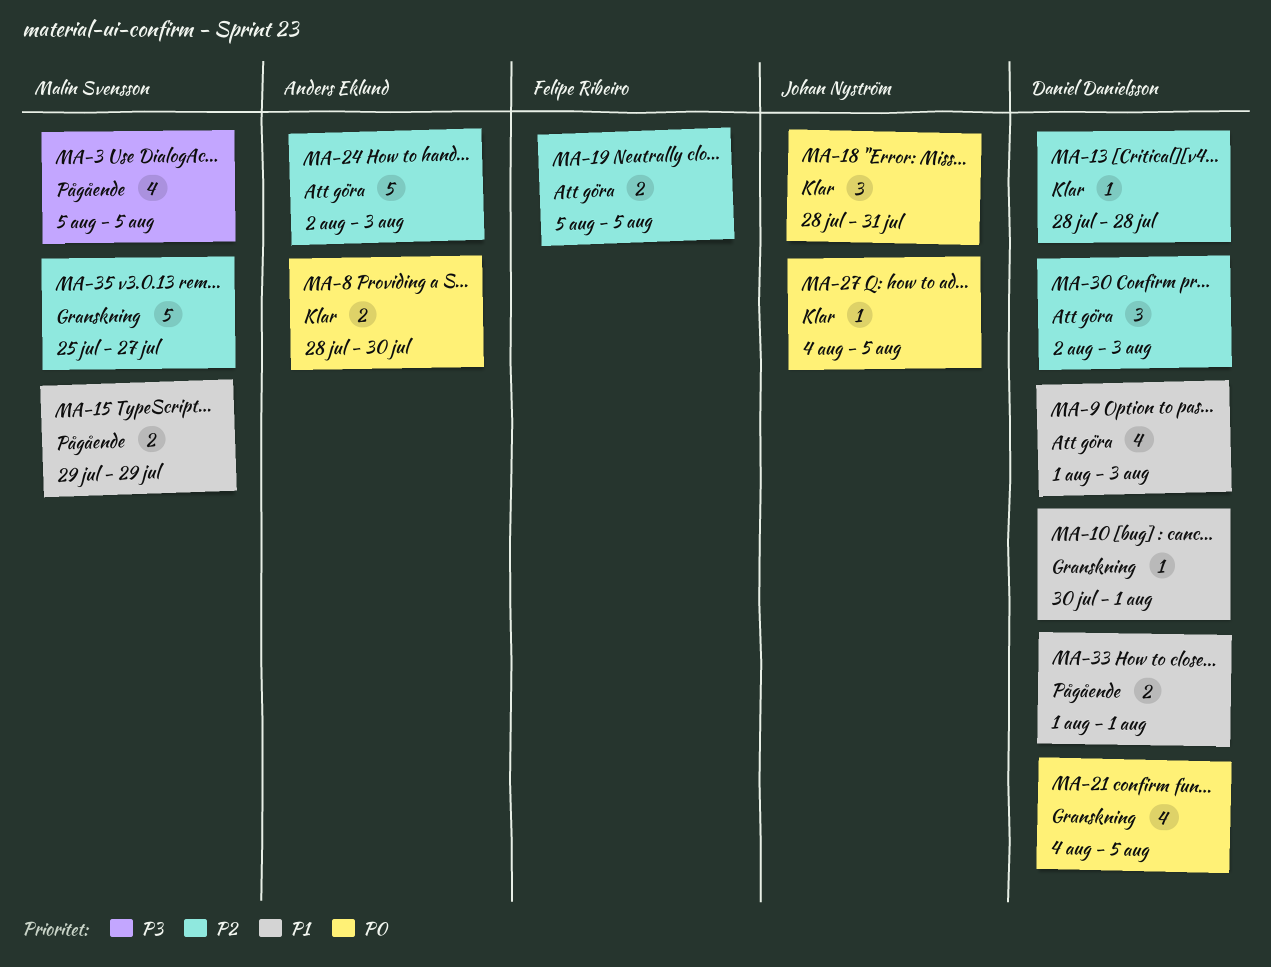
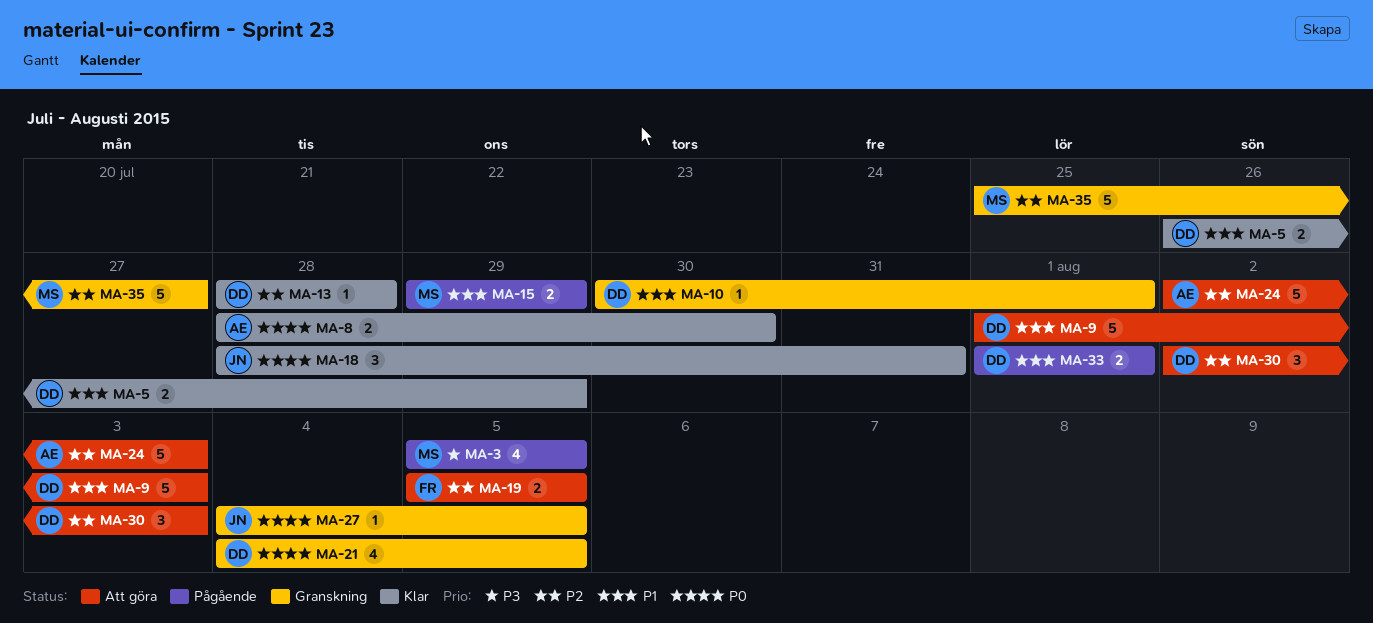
MA-5: none -> present
MA-9, estimate: 4 -> 5
MA-27, status: Klar -> Granskning

